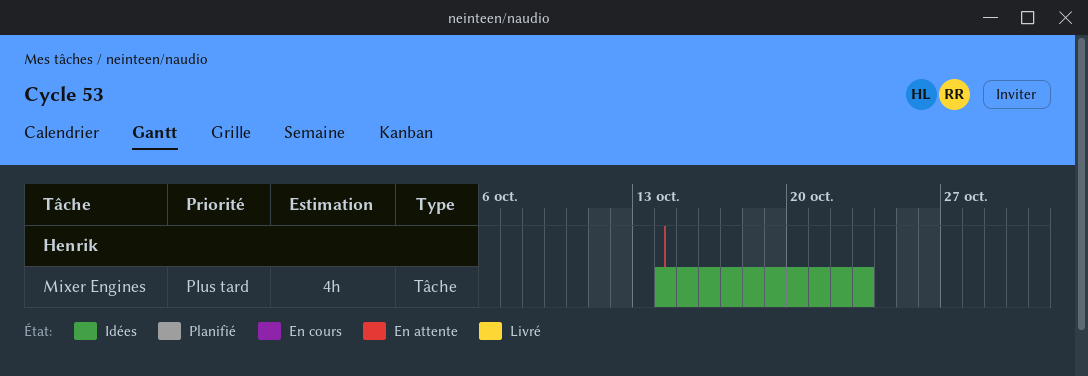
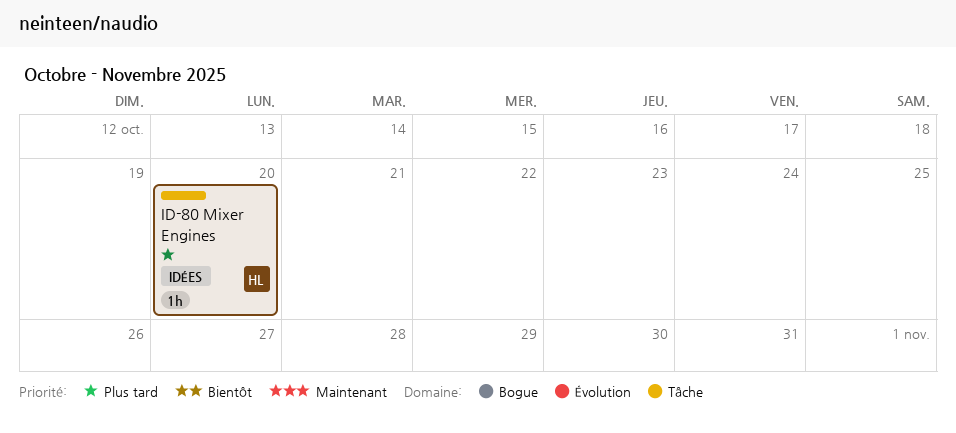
Mixer Engines, estimate: 4h -> 1h
Mixer Engines, due: Oct 23 -> Oct 20

